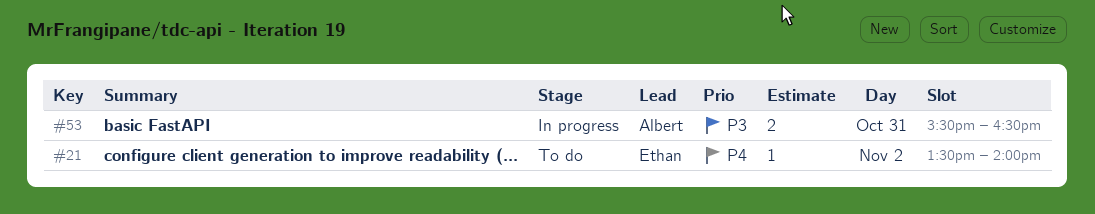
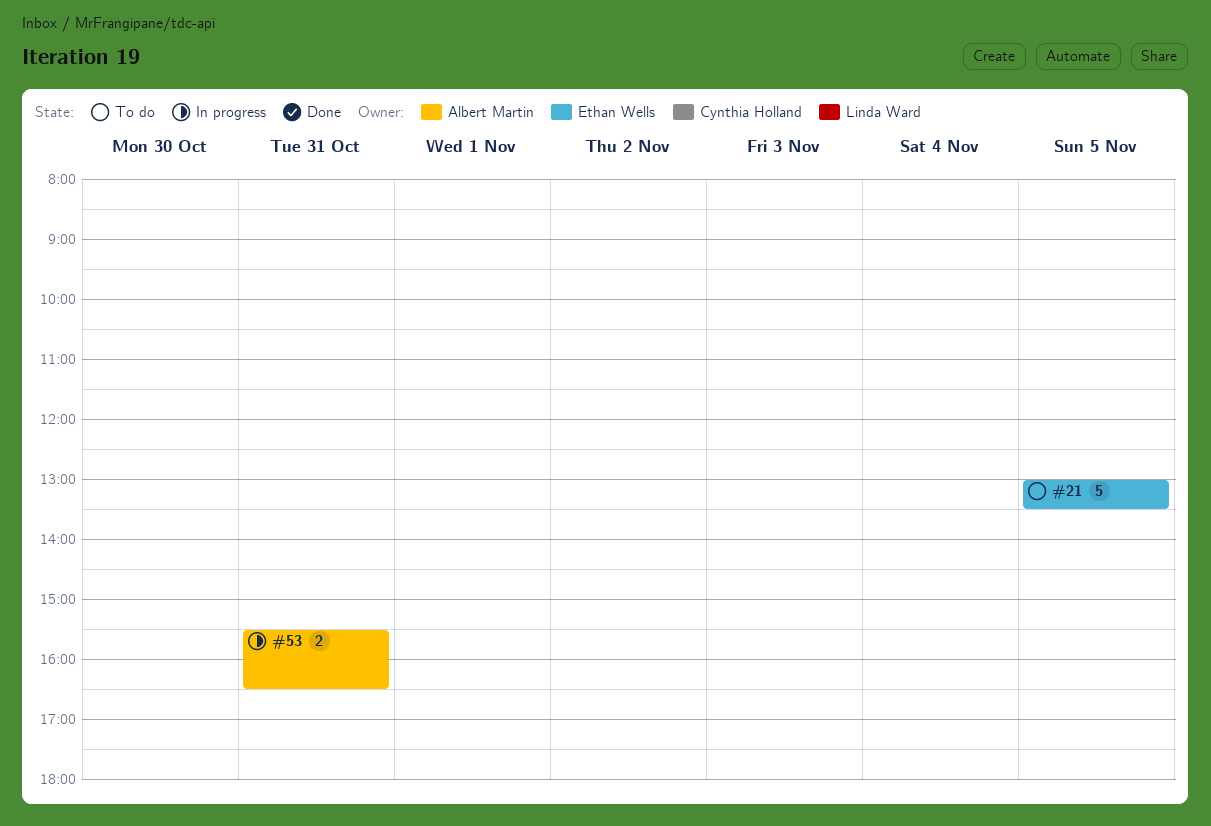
#21, estimate: 1 -> 5
#21, day: Nov 2 -> Nov 5
#21, begins: 13:30 -> 13:00
#21, ends: 14:00 -> 13:30

